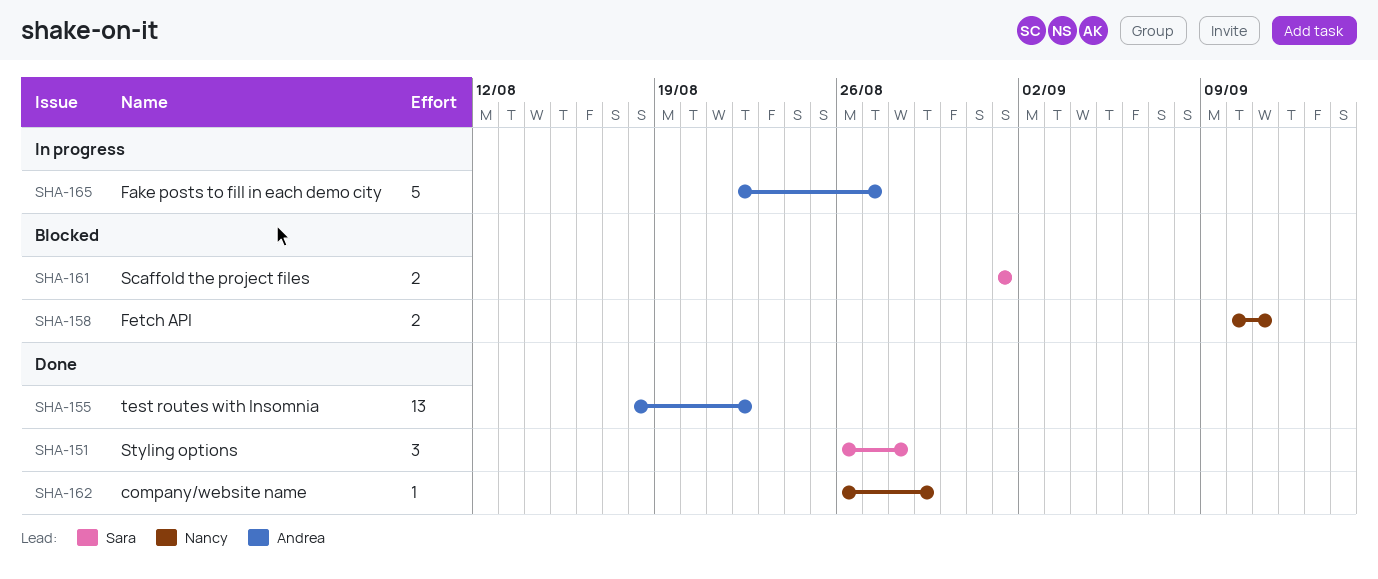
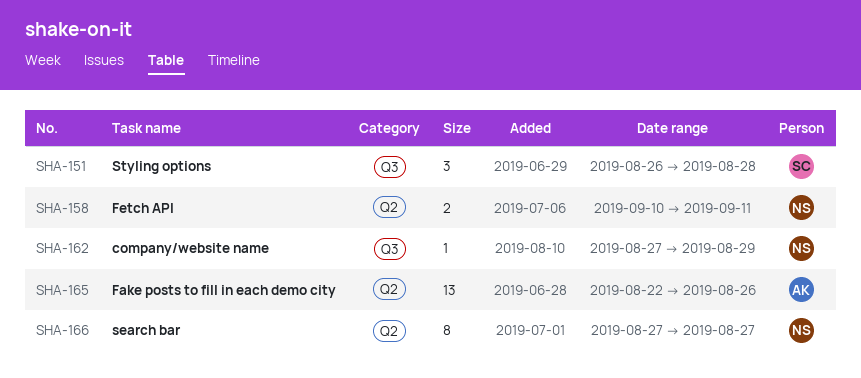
SHA-155: present -> none
SHA-161: present -> none
SHA-162, start: Aug 26 -> Aug 27
SHA-165, estimate: 5 -> 13
SHA-165, due: Aug 27 -> Aug 26
SHA-166: none -> present

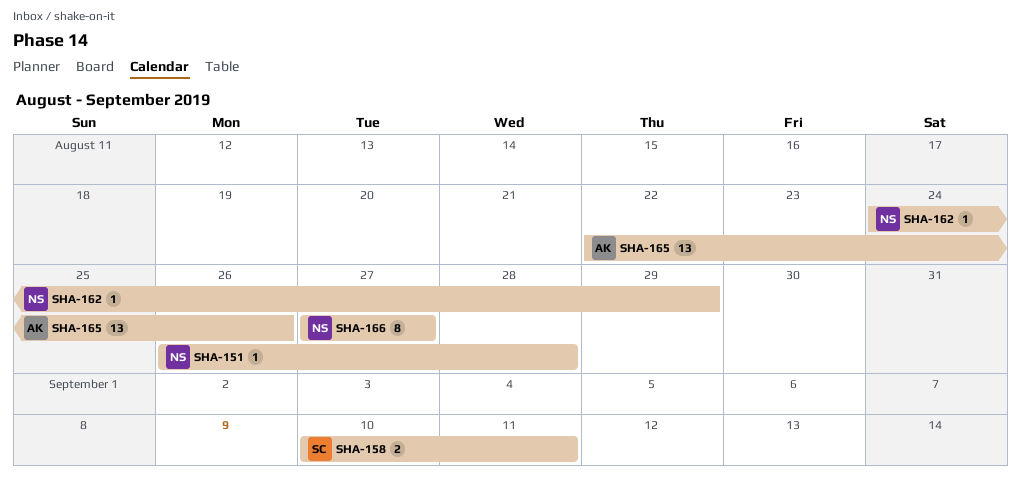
SHA-151, owner: SC -> NS
SHA-151, estimate: 3 -> 1
SHA-158, owner: NS -> SC
SHA-162, start: Aug 27 -> Aug 24

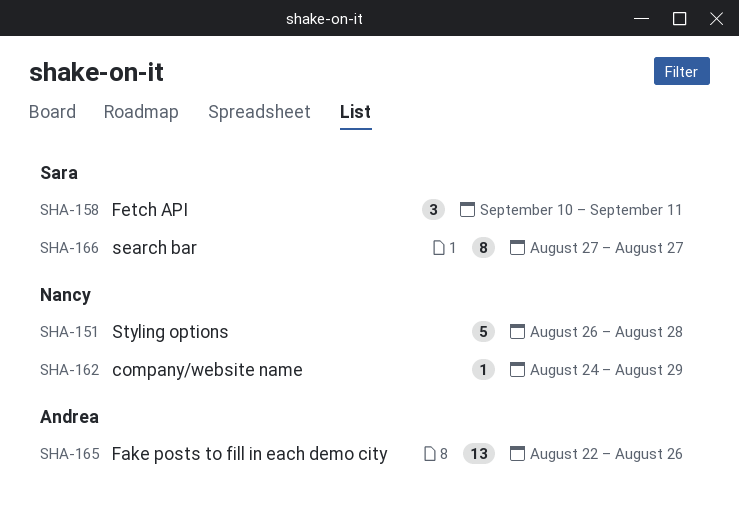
SHA-151, estimate: 1 -> 5
SHA-158, estimate: 2 -> 3
SHA-166, owner: Nancy -> Sara

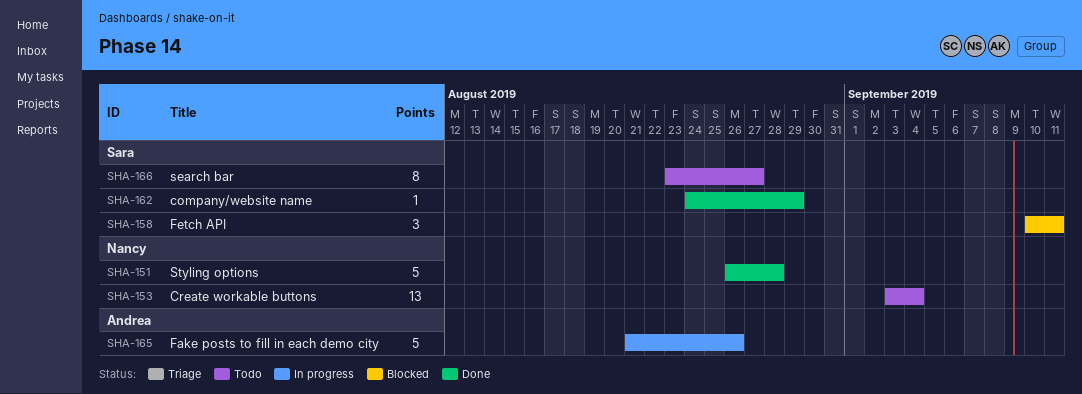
SHA-153: none -> present
SHA-162, owner: Nancy -> Sara
SHA-165, estimate: 13 -> 5
SHA-165, start: Aug 22 -> Aug 21
SHA-166, start: Aug 27 -> Aug 23

